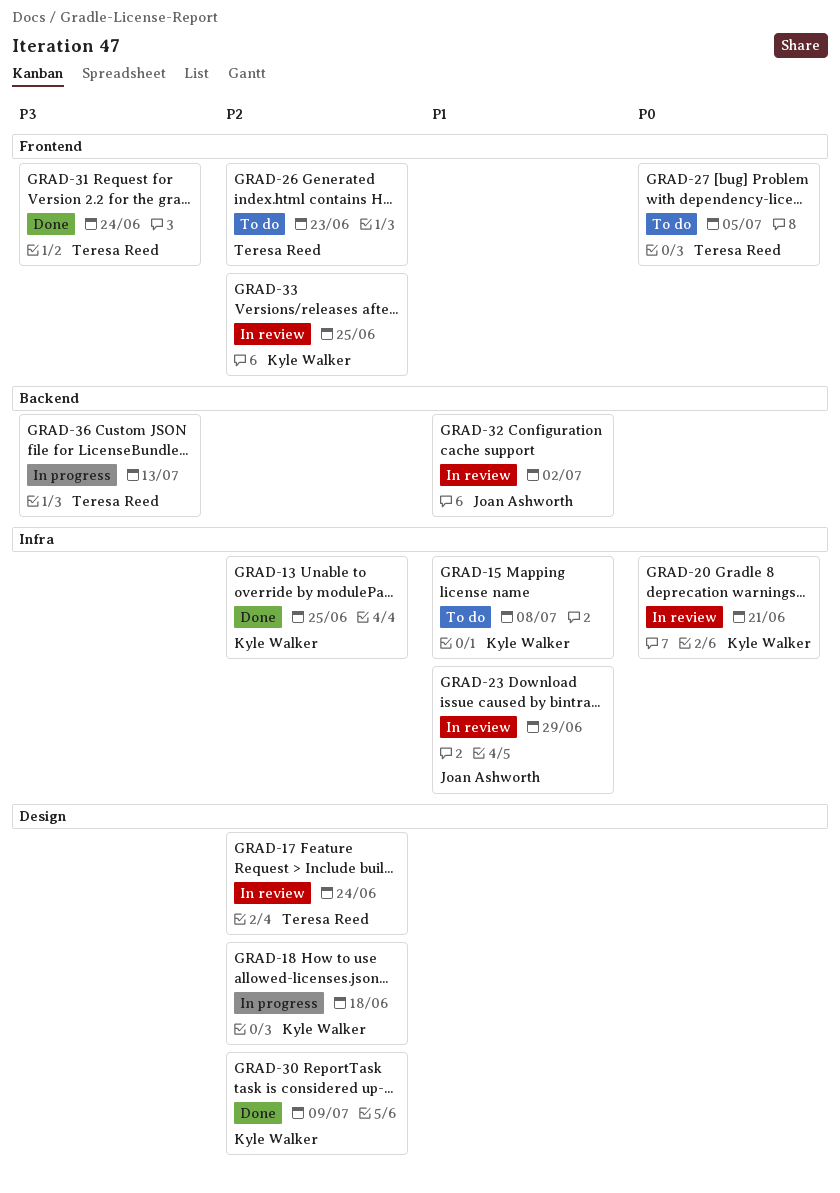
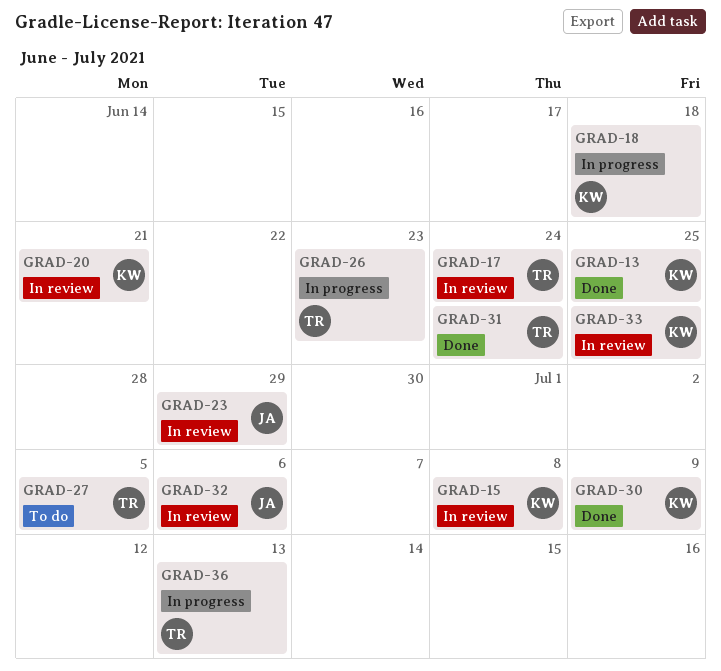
GRAD-15, status: To do -> In review
GRAD-26, status: To do -> In progress
GRAD-32, due: Jul 2 -> Jul 6

